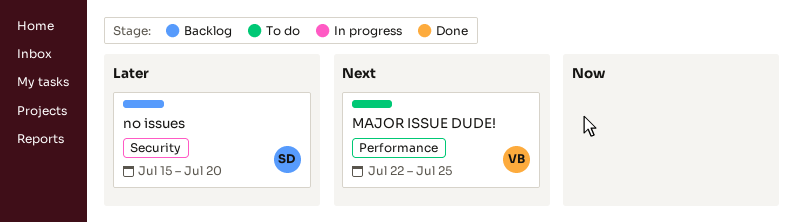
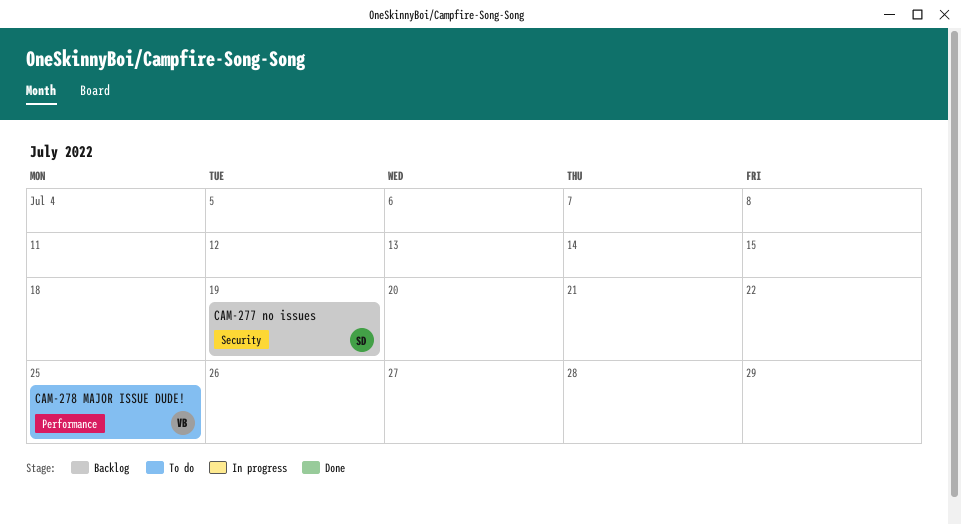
no issues, due: Jul 20 -> Jul 19

